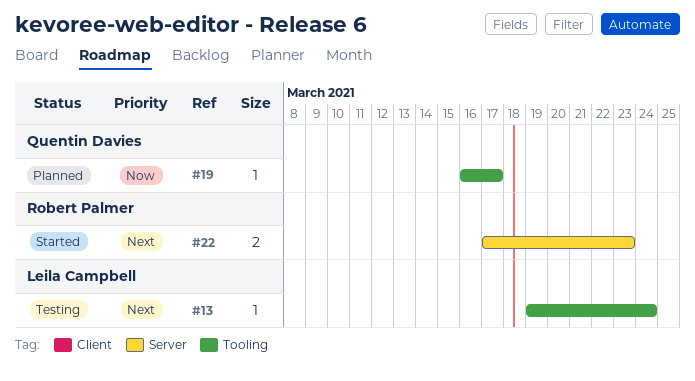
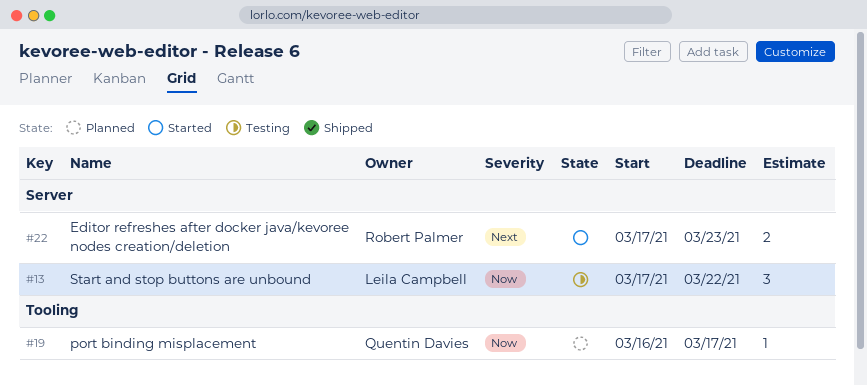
#13, priority: Next -> Now
#13, label: Tooling -> Server
#13, estimate: 1 -> 3
#13, start: Mar 19 -> Mar 17
#13, due: Mar 24 -> Mar 22

